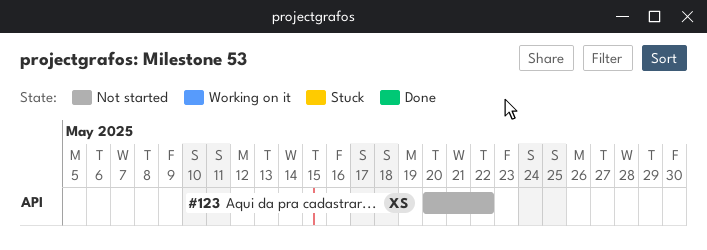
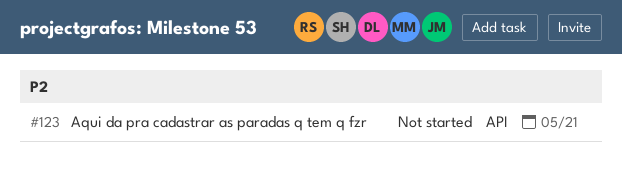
#123, due: May 22 -> May 21

